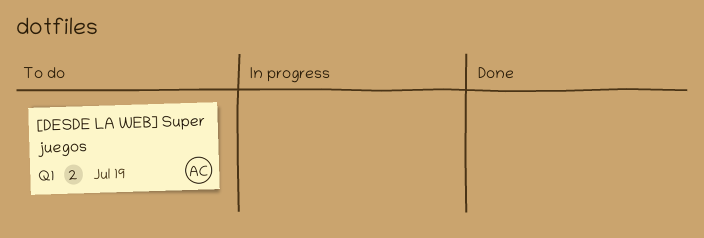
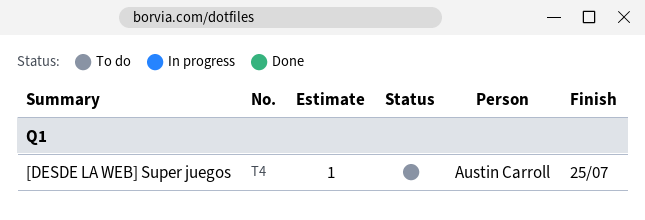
[DESDE LA WEB] Super juegos, estimate: 2 -> 1
[DESDE LA WEB] Super juegos, due: Jul 19 -> Jul 25

